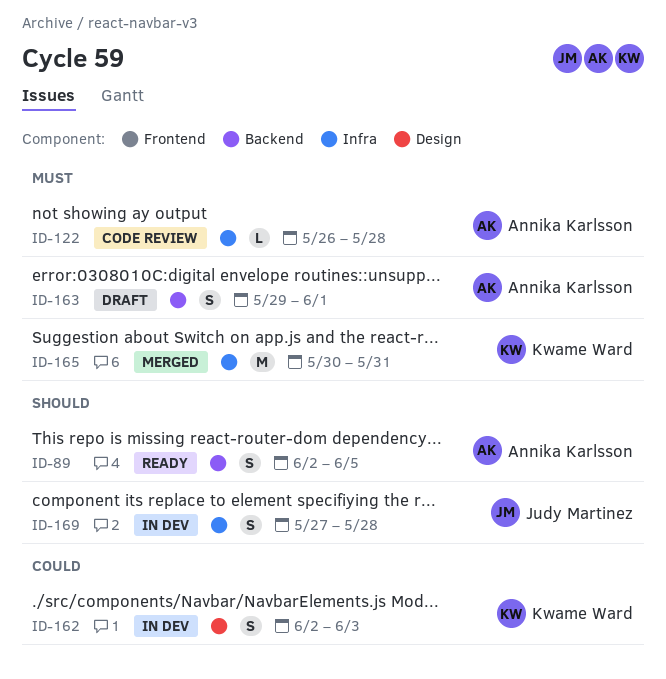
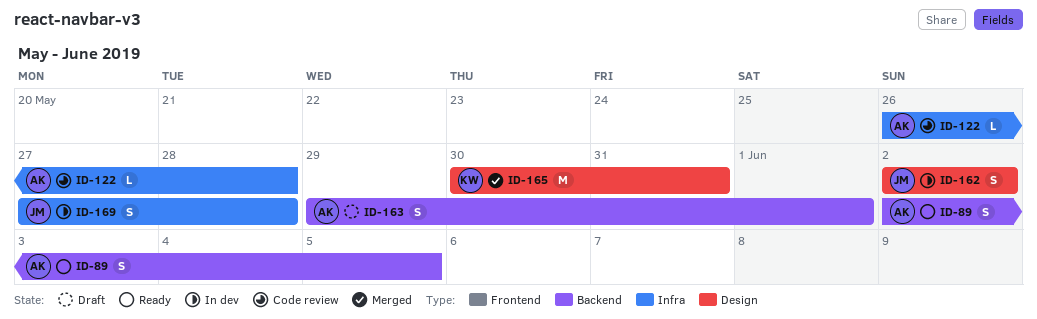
ID-162, owner: Kwame Ward -> Judy Martinez
ID-162, due: Jun 3 -> Jun 2
ID-165, label: Infra -> Design

